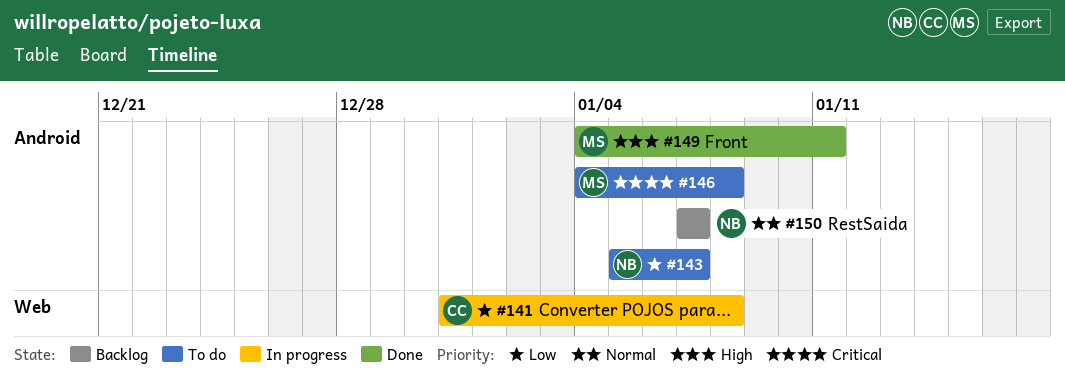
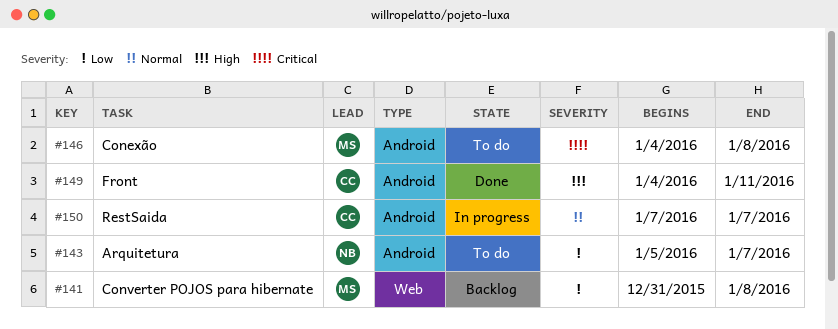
#141, status: In progress -> Backlog
#141, owner: CC -> MS
#149, owner: MS -> CC
#150, status: Backlog -> In progress
#150, owner: NB -> CC

